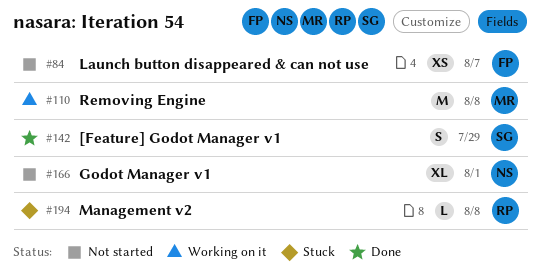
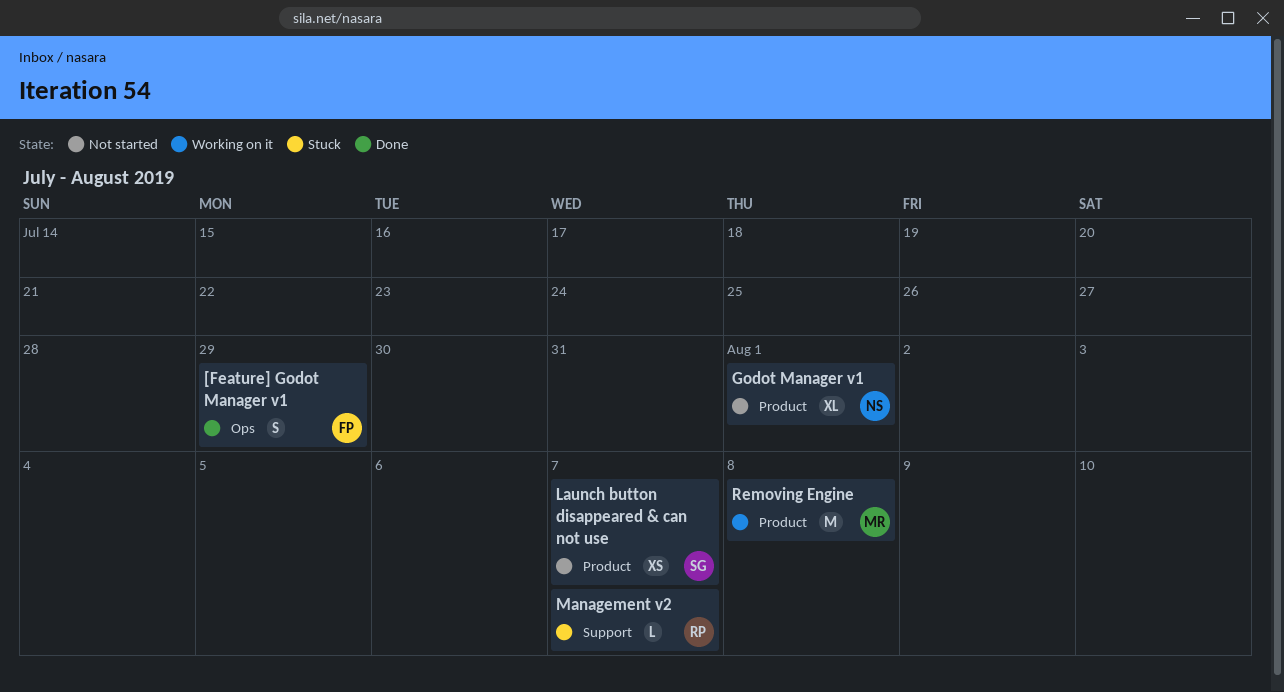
[Feature] Godot Manager v1, owner: SG -> FP
Launch button disappeared & can not use, owner: FP -> SG
Management v2, due: Aug 8 -> Aug 7

